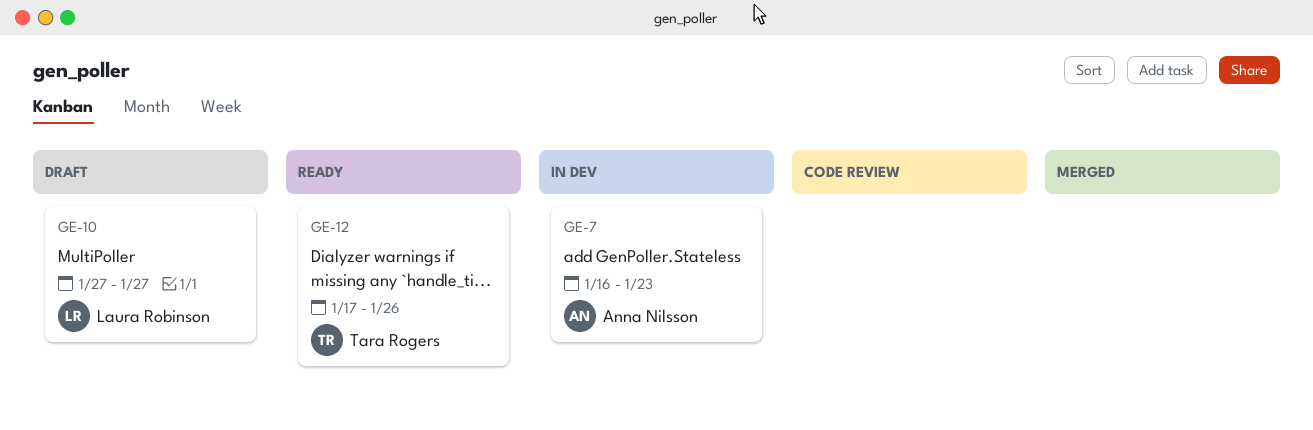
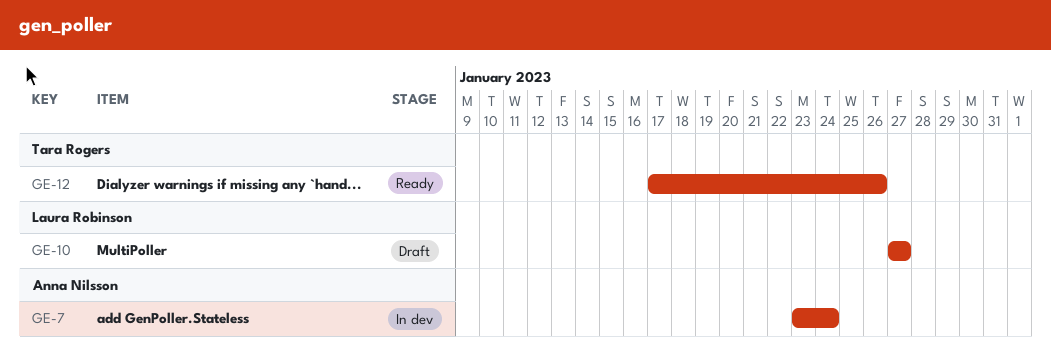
GE-7, start: Jan 16 -> Jan 23
GE-7, due: Jan 23 -> Jan 24

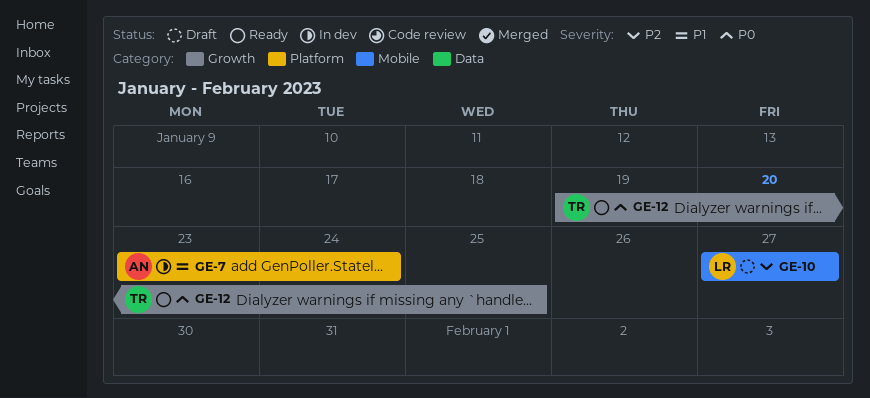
GE-12, start: Jan 17 -> Jan 19
GE-12, due: Jan 26 -> Jan 25

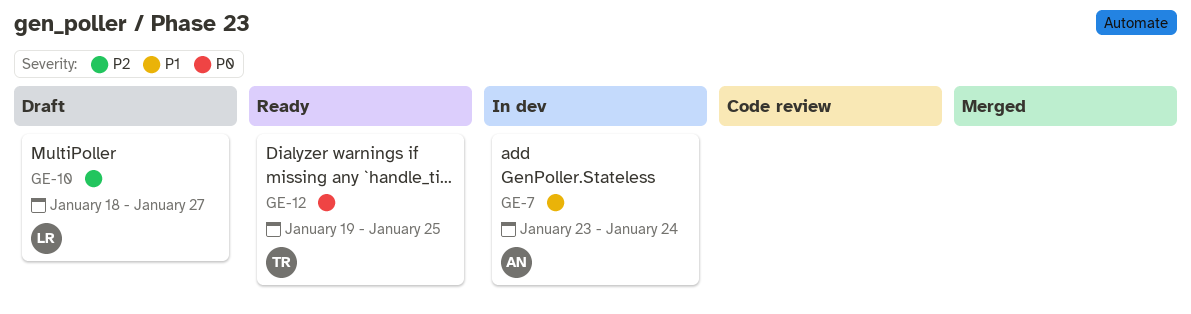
GE-10, start: Jan 27 -> Jan 18

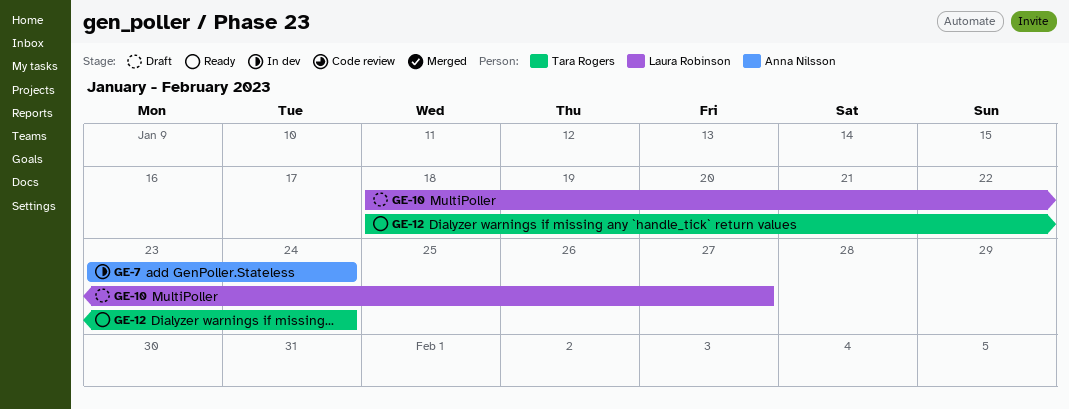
GE-12, start: Jan 19 -> Jan 18
GE-12, due: Jan 25 -> Jan 24

